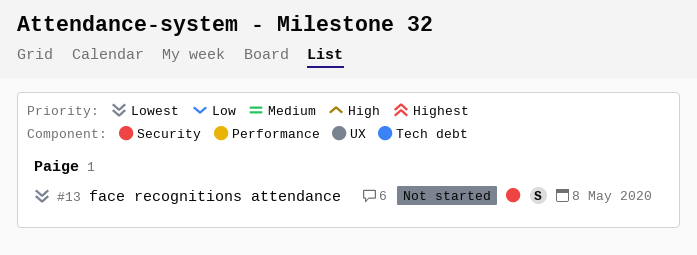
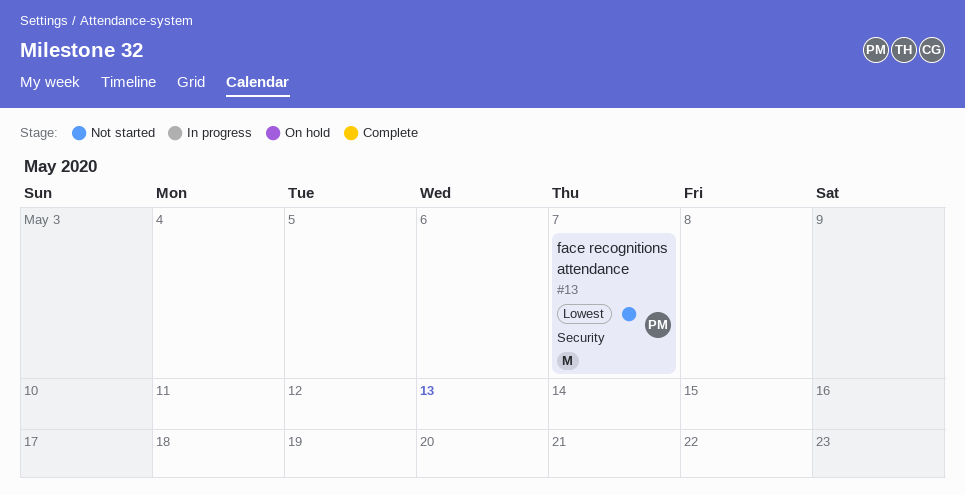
#13, estimate: S -> M
#13, due: May 8 -> May 7

